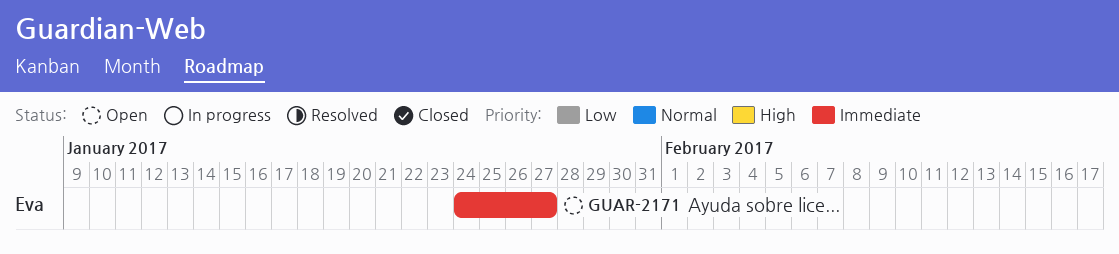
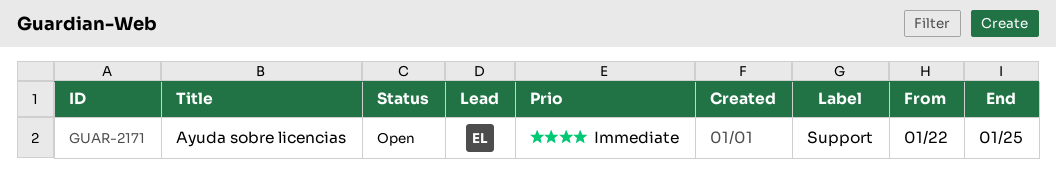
GUAR-2171, start: Jan 24 -> Jan 22
GUAR-2171, due: Jan 27 -> Jan 25

